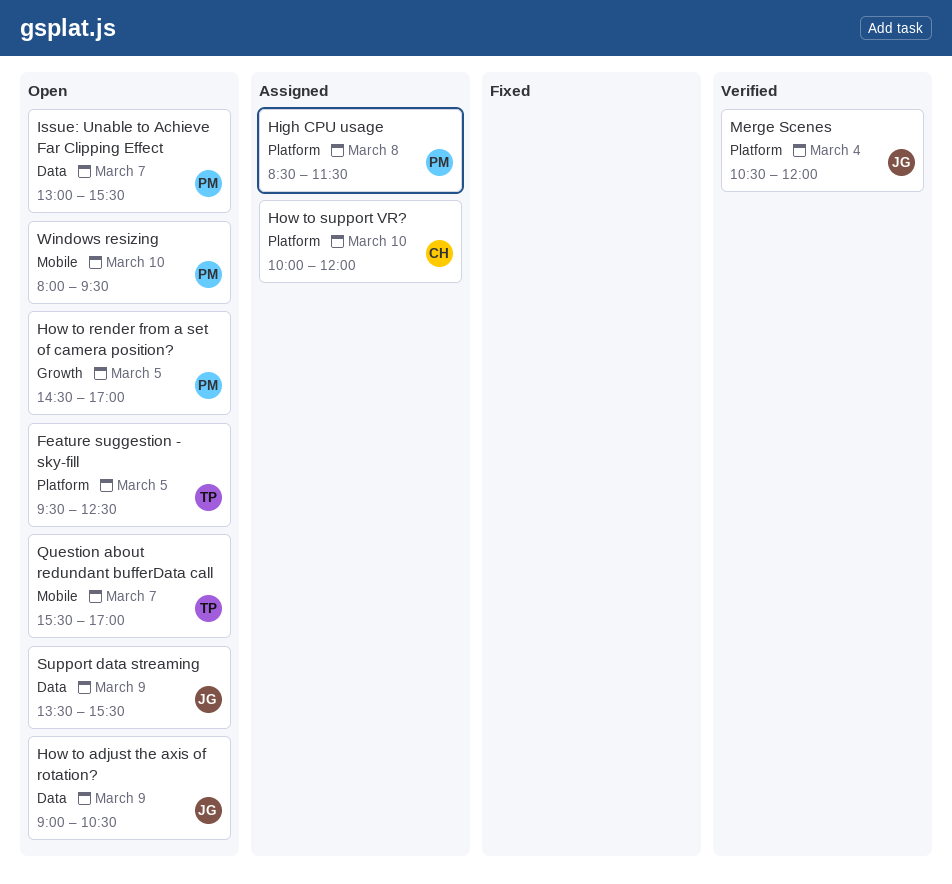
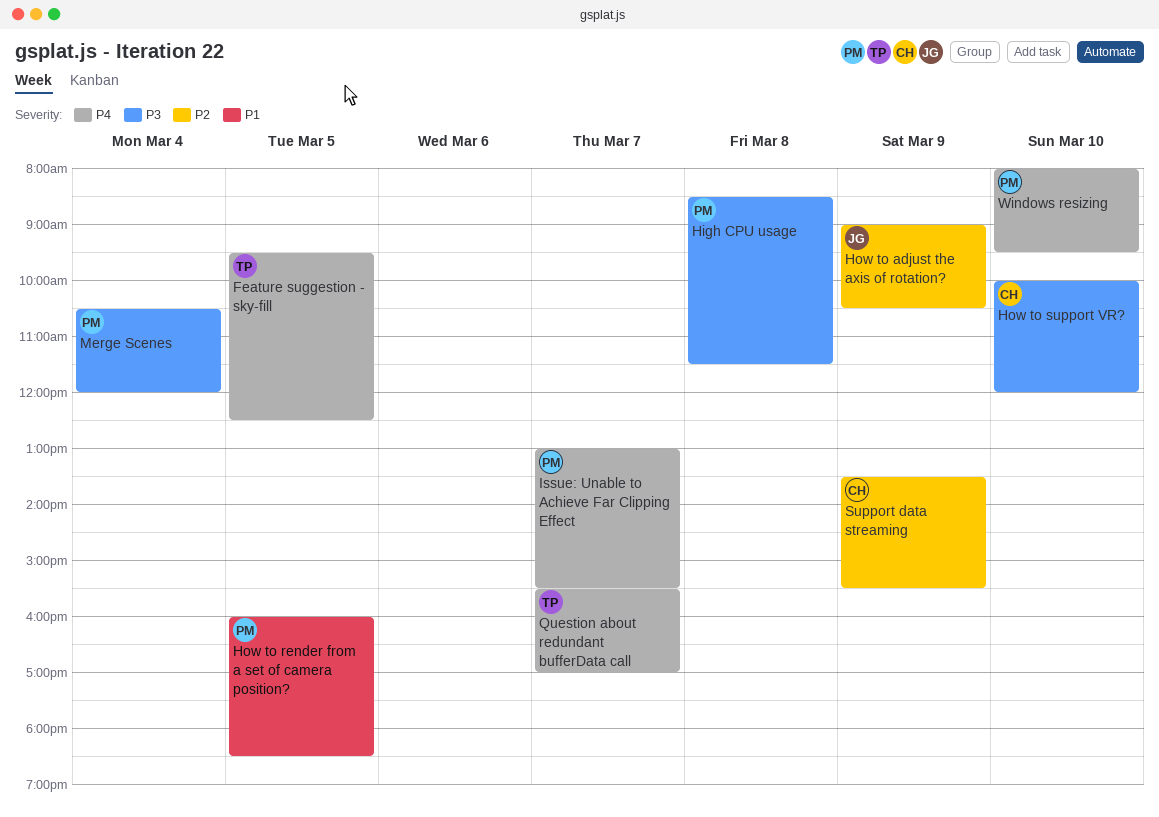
How to render from a set of camera position?, begins: 14:30 -> 16:00
How to render from a set of camera position?, ends: 17:00 -> 18:30
Merge Scenes, owner: JG -> PM
Support data streaming, owner: JG -> CH

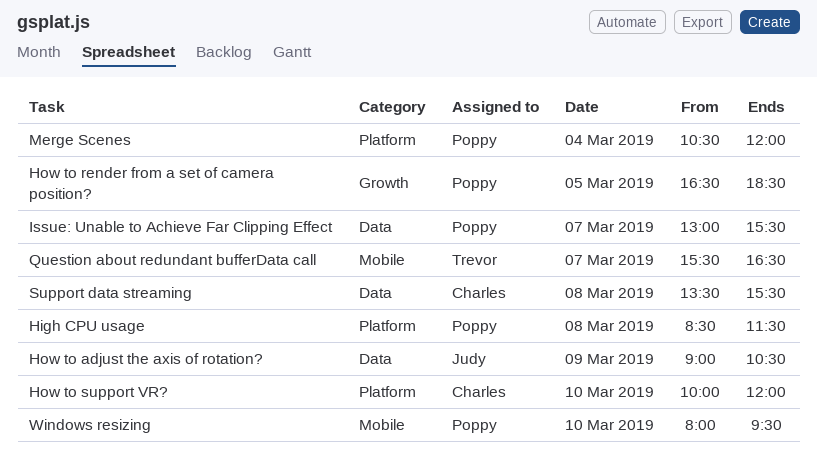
Feature suggestion - sky-fill: present -> none
How to render from a set of camera position?, begins: 16:00 -> 16:30
Question about redundant bufferData call, ends: 17:00 -> 16:30
Support data streaming, day: Mar 9 -> Mar 8

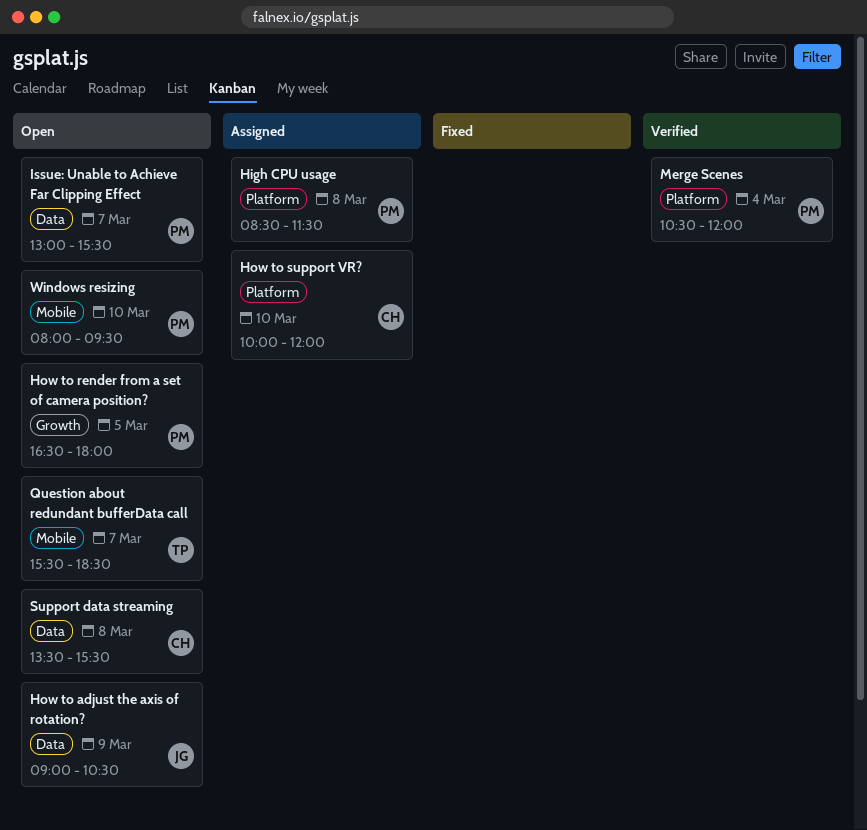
How to render from a set of camera position?, ends: 18:30 -> 18:00
Question about redundant bufferData call, ends: 16:30 -> 18:30

